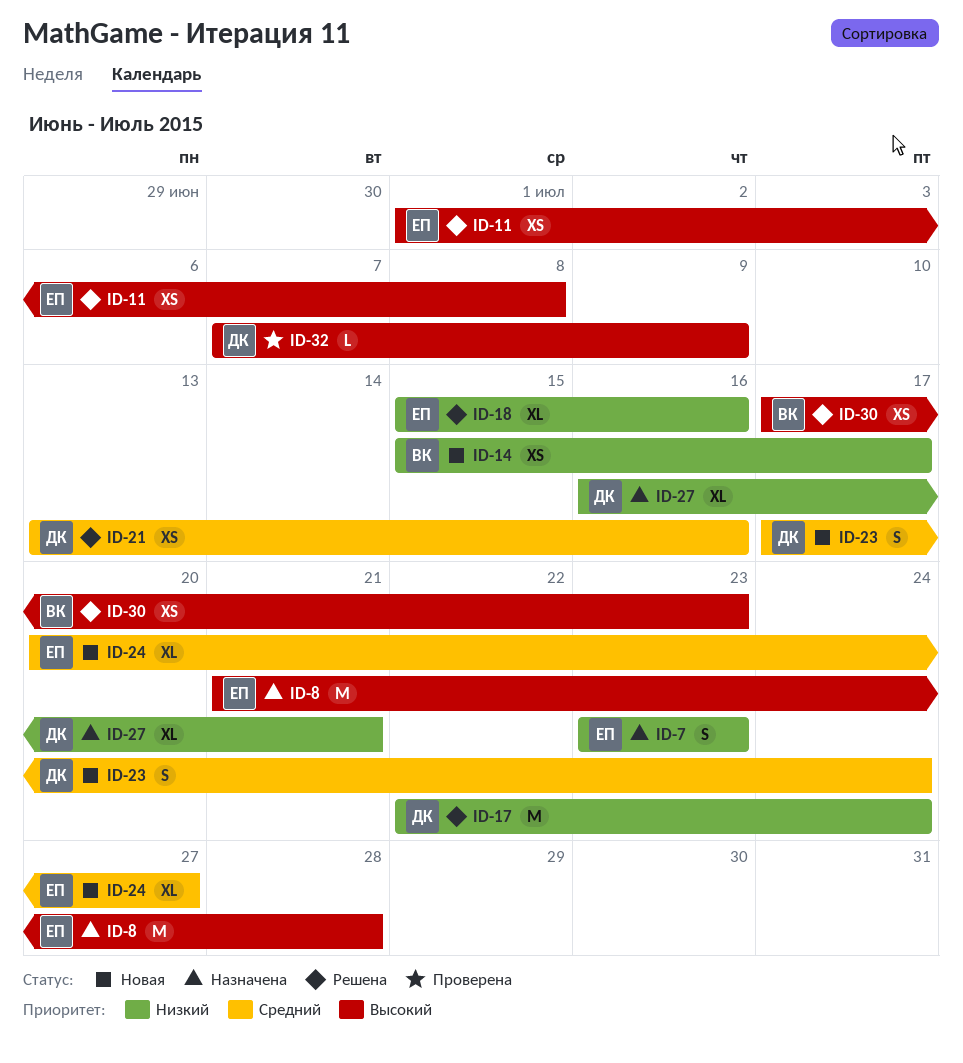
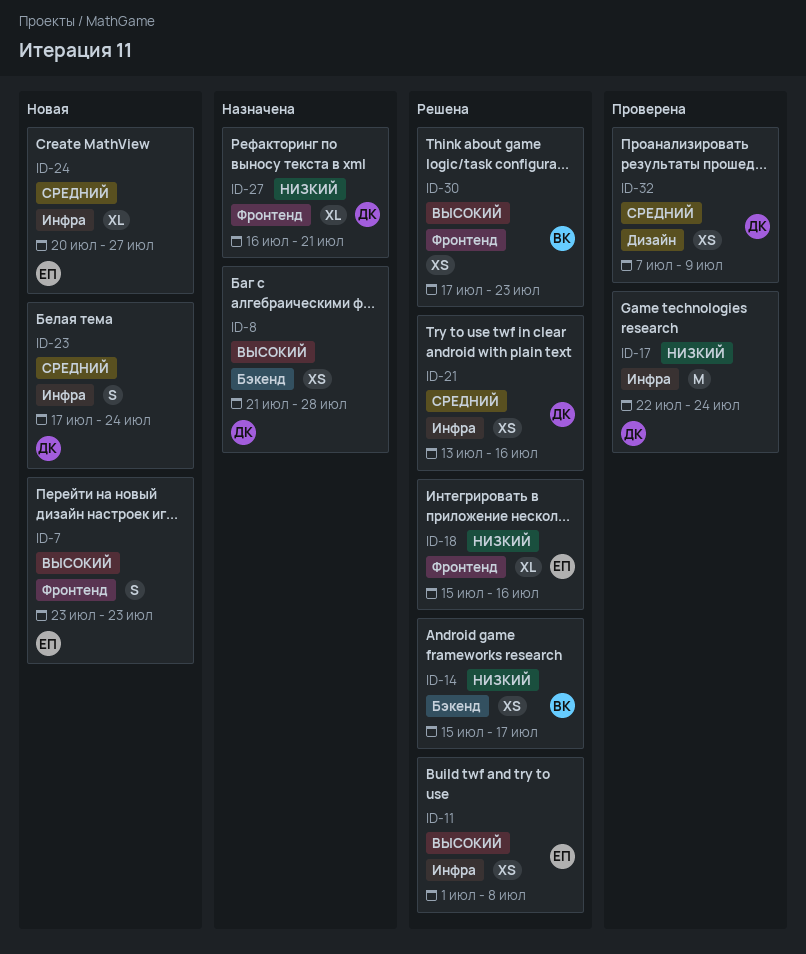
ID-7, status: Назначена -> Новая
ID-7, priority: Низкий -> Высокий
ID-8, owner: ЕП -> ДК
ID-8, estimate: M -> XS
ID-14, status: Новая -> Решена
ID-17, status: Решена -> Проверена
ID-32, priority: Высокий -> Средний
ID-32, estimate: L -> XS

